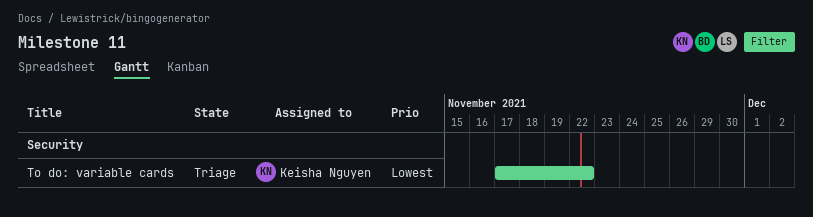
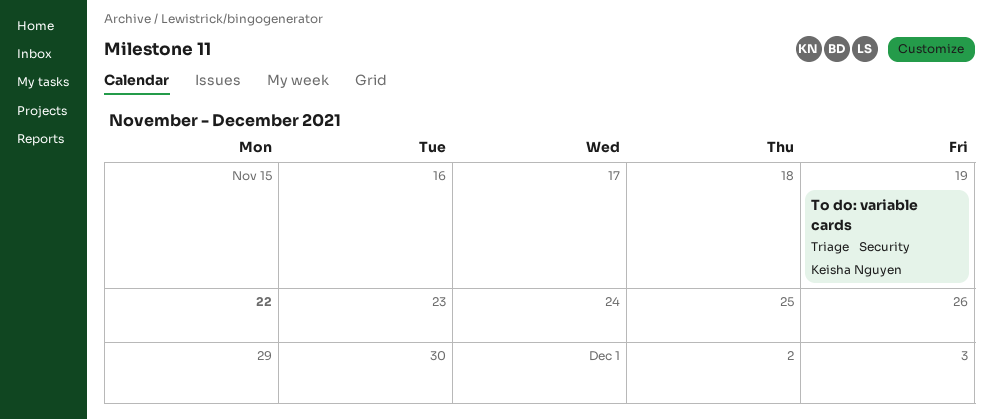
To do: variable cards, due: Nov 22 -> Nov 19

